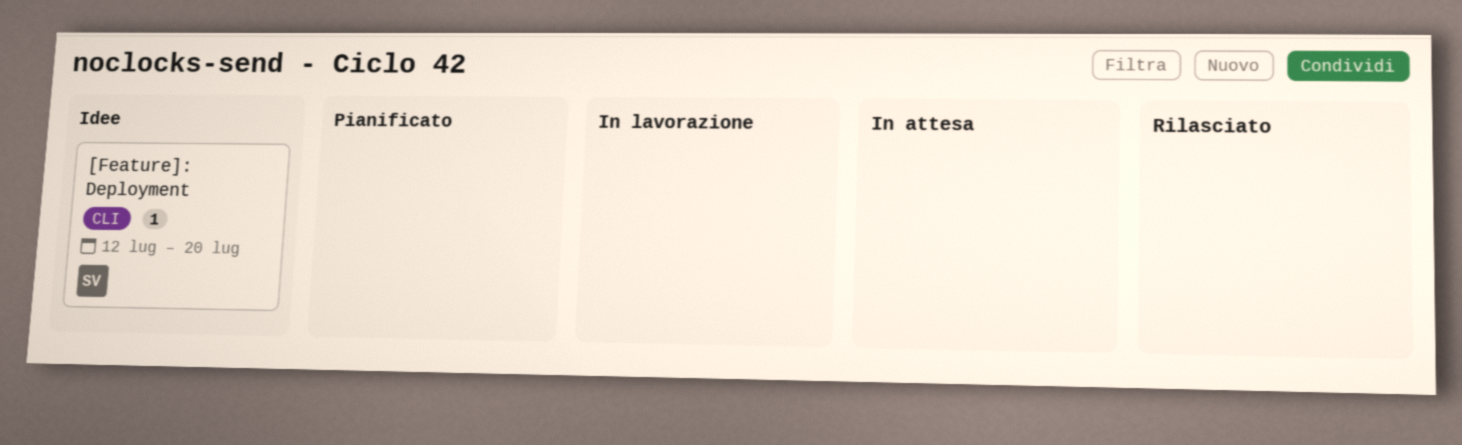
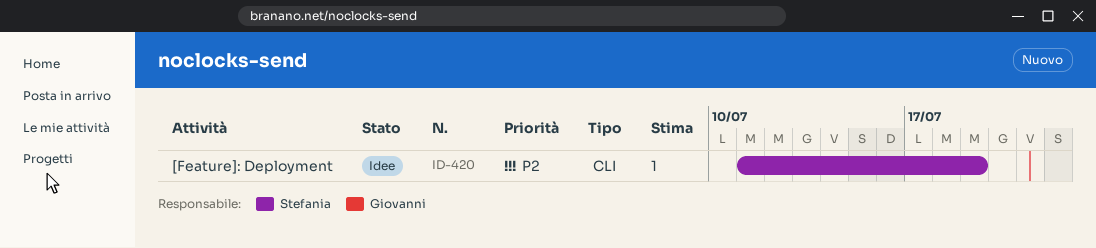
[Feature]: Deployment, start: Jul 12 -> Jul 11
[Feature]: Deployment, due: Jul 20 -> Jul 19

